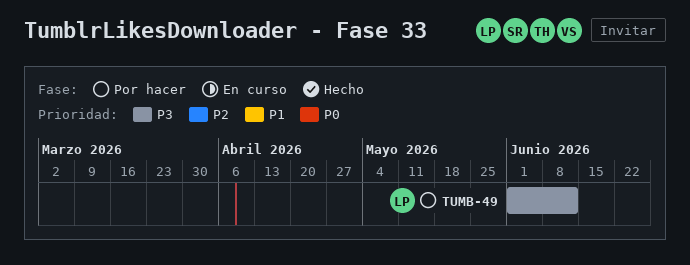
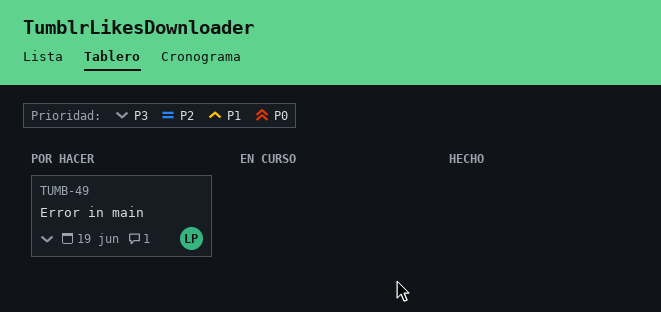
TUMB-49, due: Jun 12 -> Jun 19

